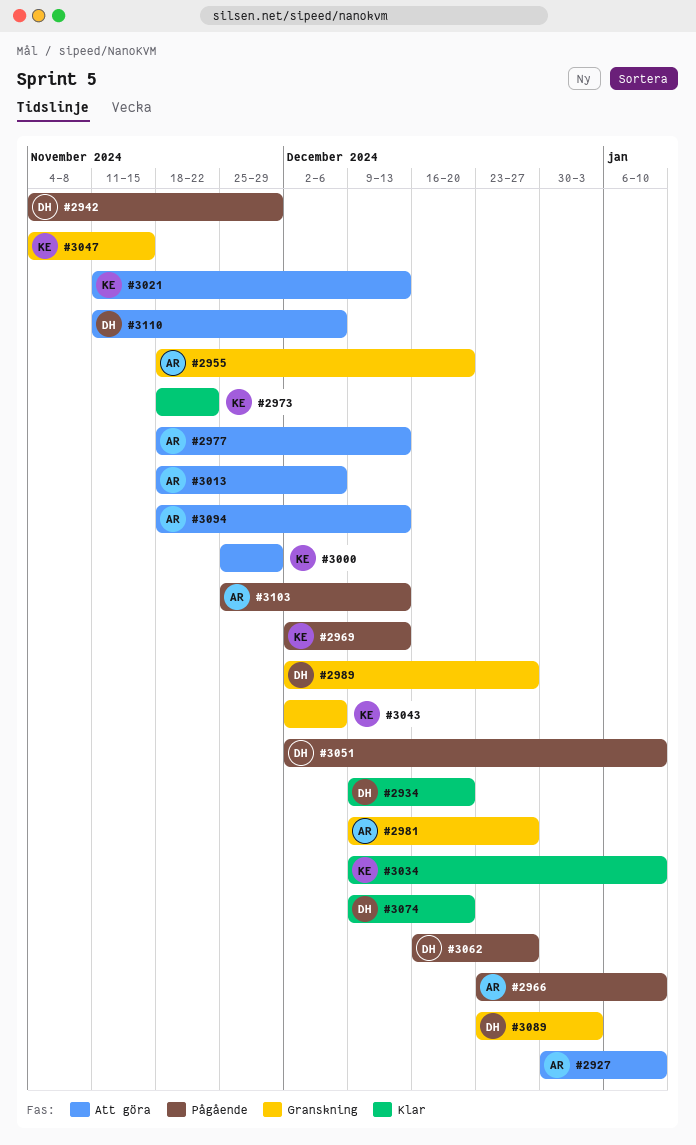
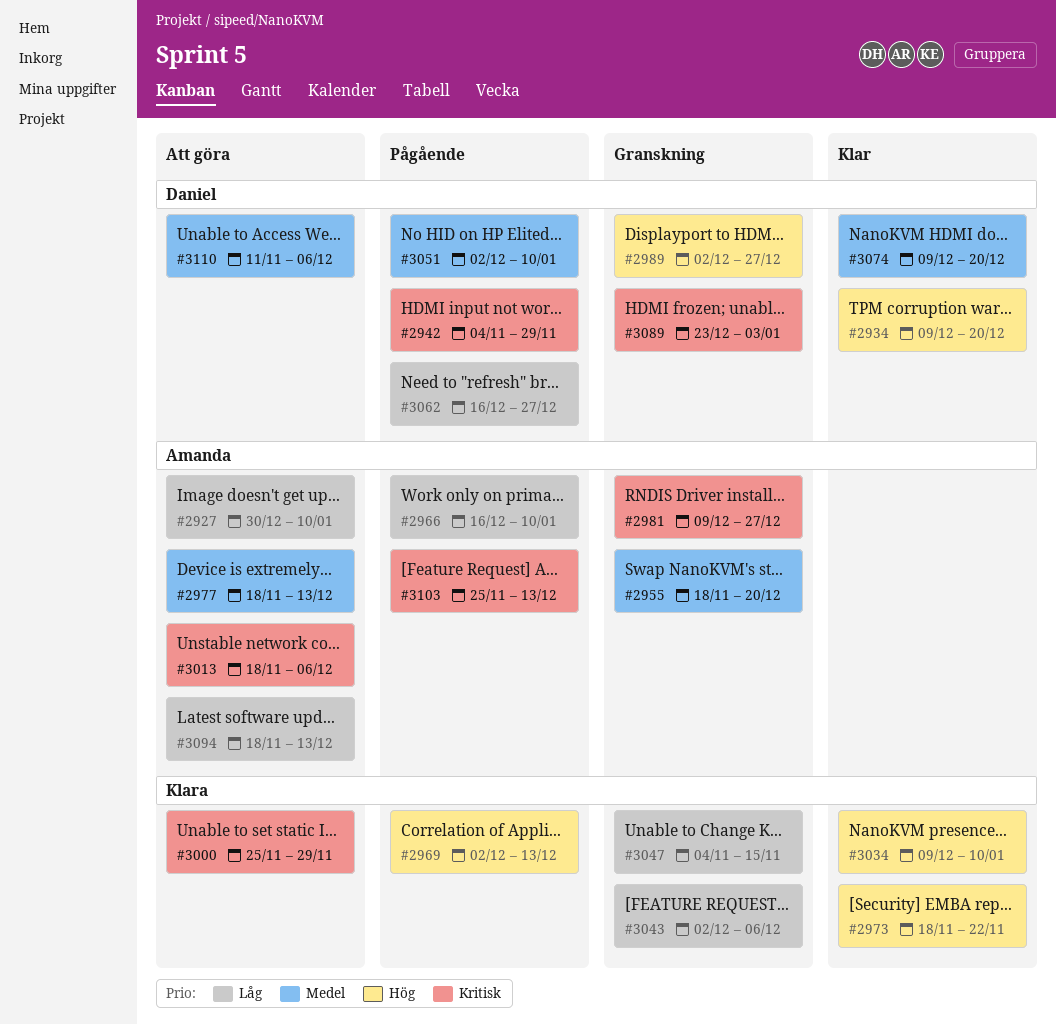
#2966, start: Dec 23 -> Dec 16
#3021: present -> none

